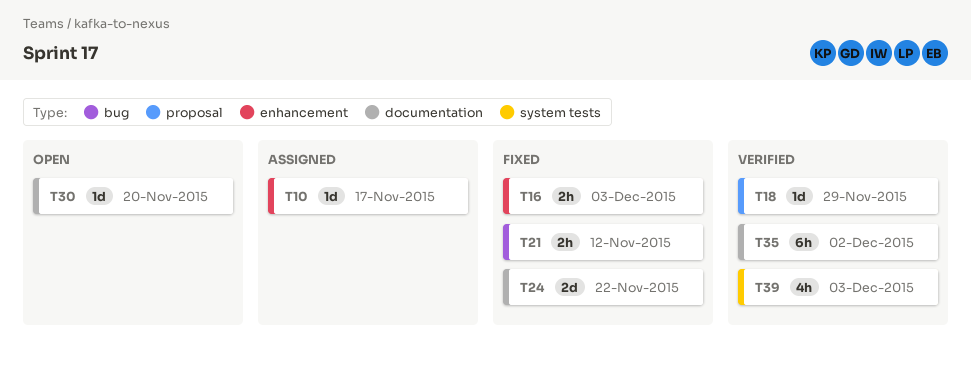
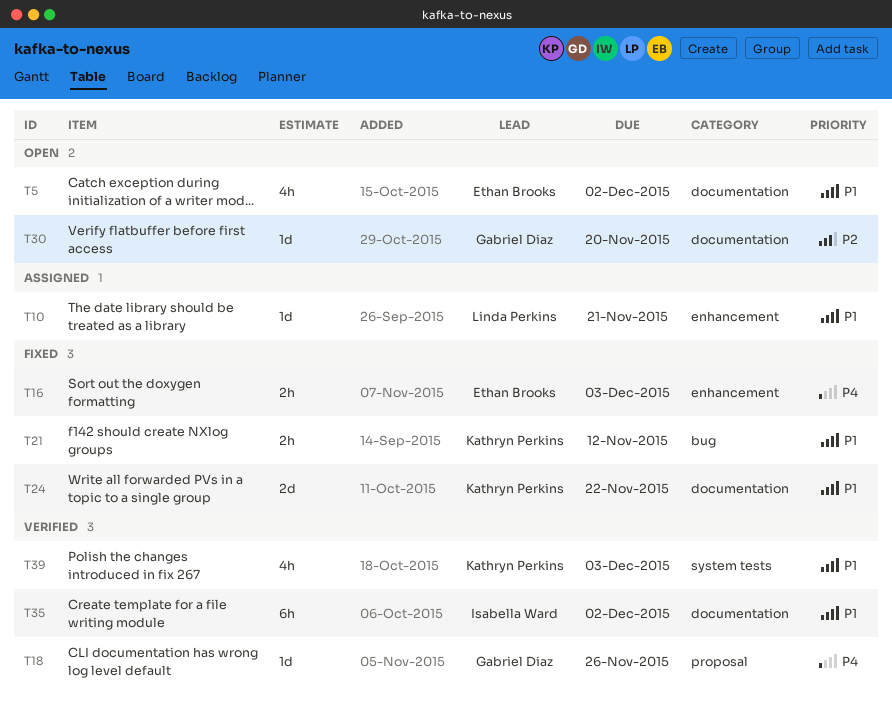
T5: none -> present
T10, due: Nov 17 -> Nov 21
T18, due: Nov 29 -> Nov 26

